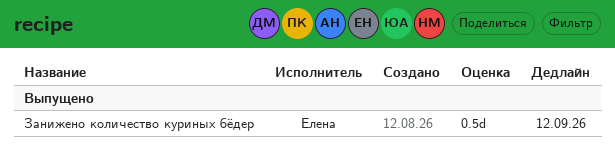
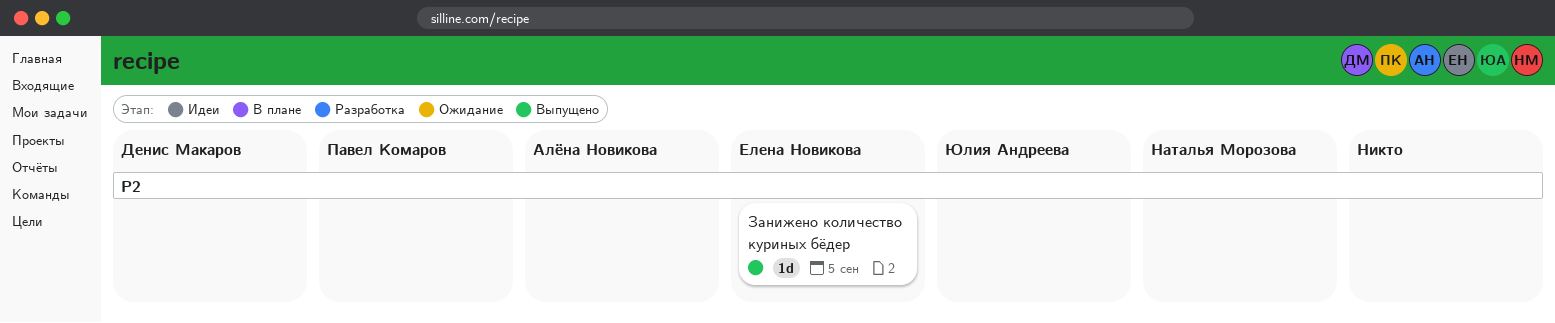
Занижено количество куриных бёдер, estimate: 0.5d -> 1d
Занижено количество куриных бёдер, due: Sep 12 -> Sep 5

